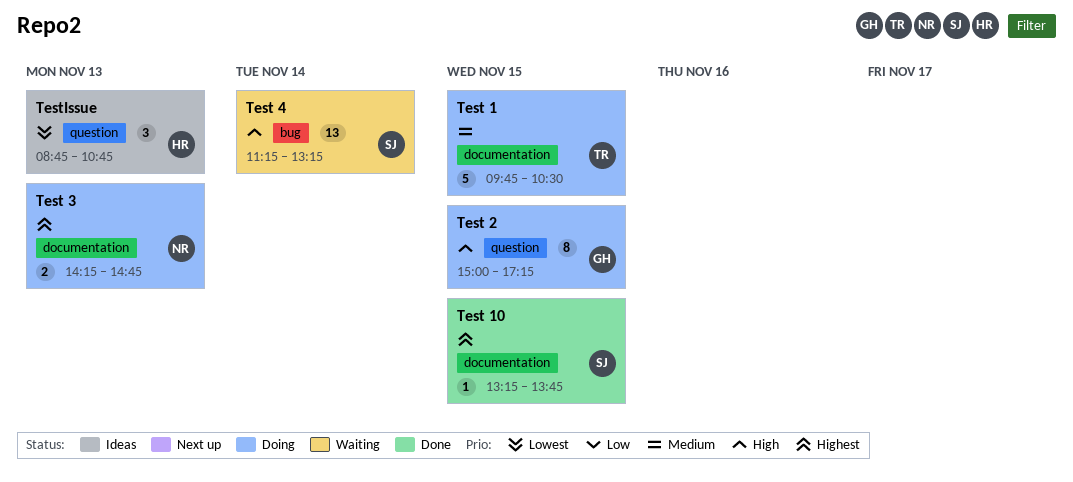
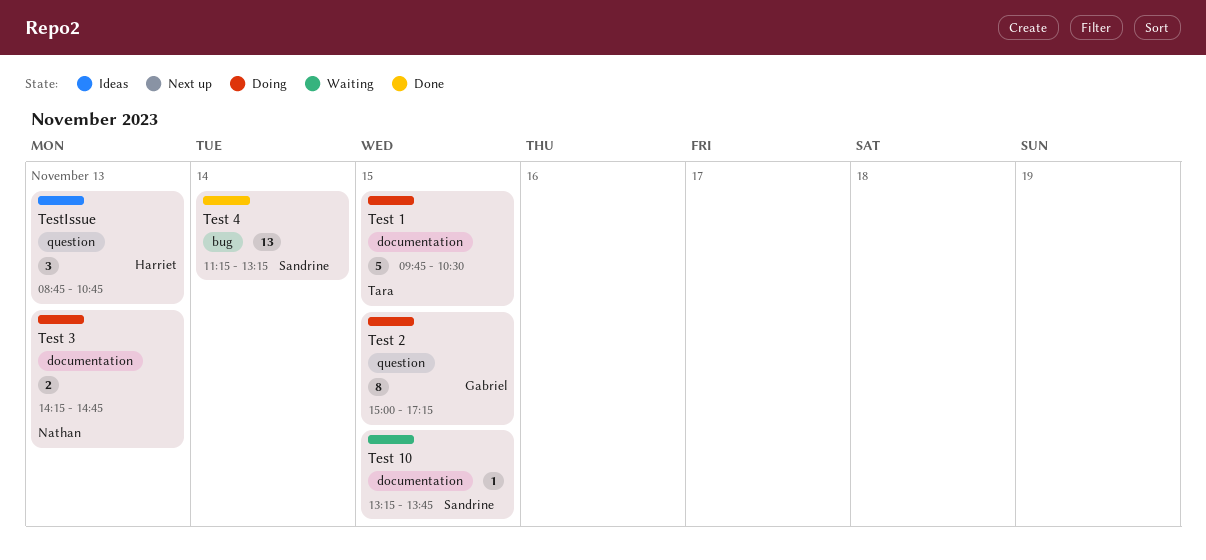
Test 10, status: Done -> Waiting
Test 4, status: Waiting -> Done

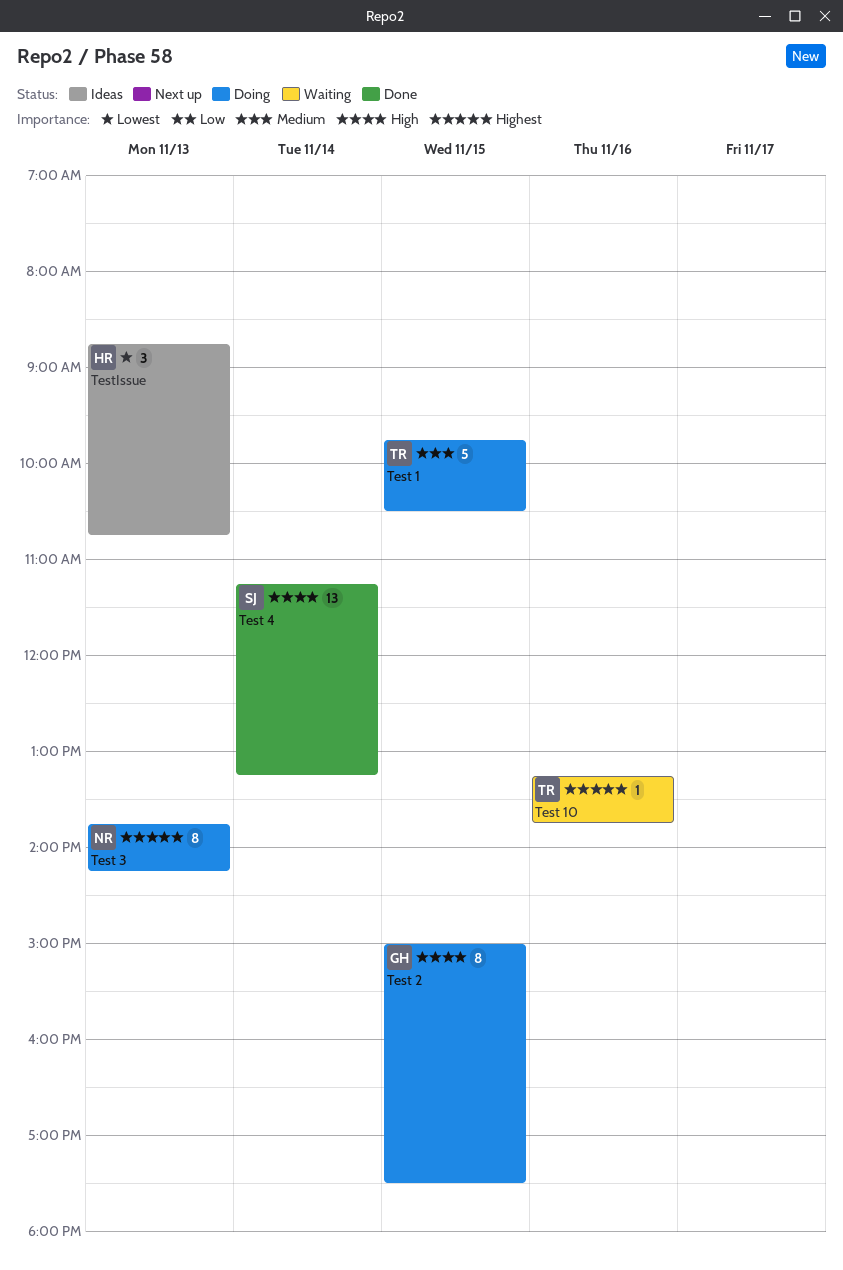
Test 10, owner: Sandrine -> Tara
Test 10, day: Nov 15 -> Nov 16
Test 2, ends: 17:15 -> 17:30
Test 3, estimate: 2 -> 8
Test 3, begins: 14:15 -> 13:45
Test 3, ends: 14:45 -> 14:15

